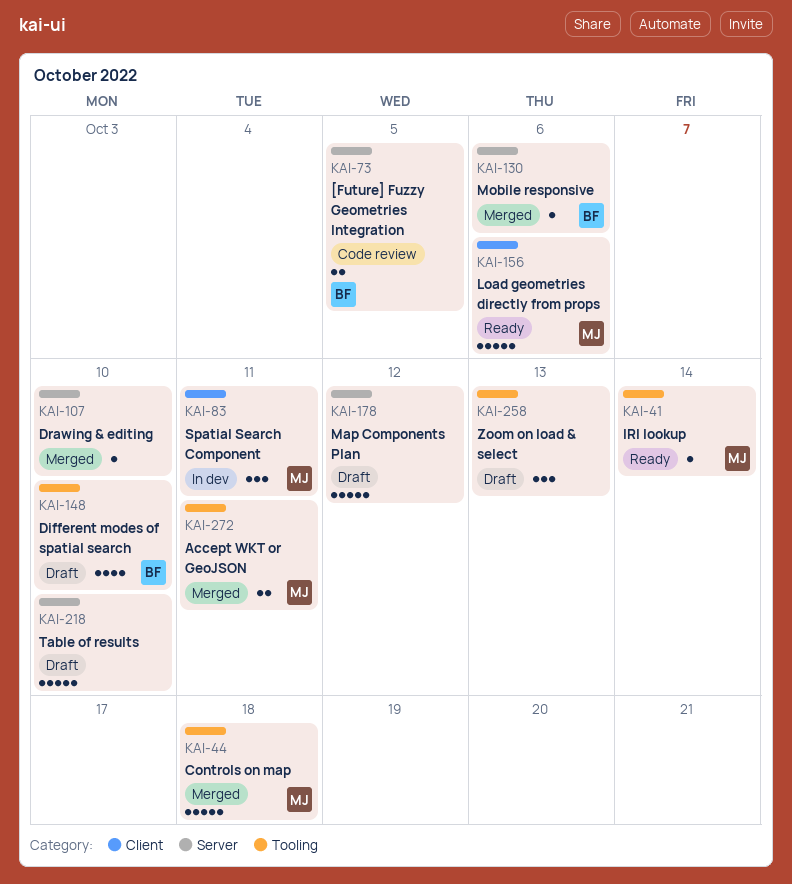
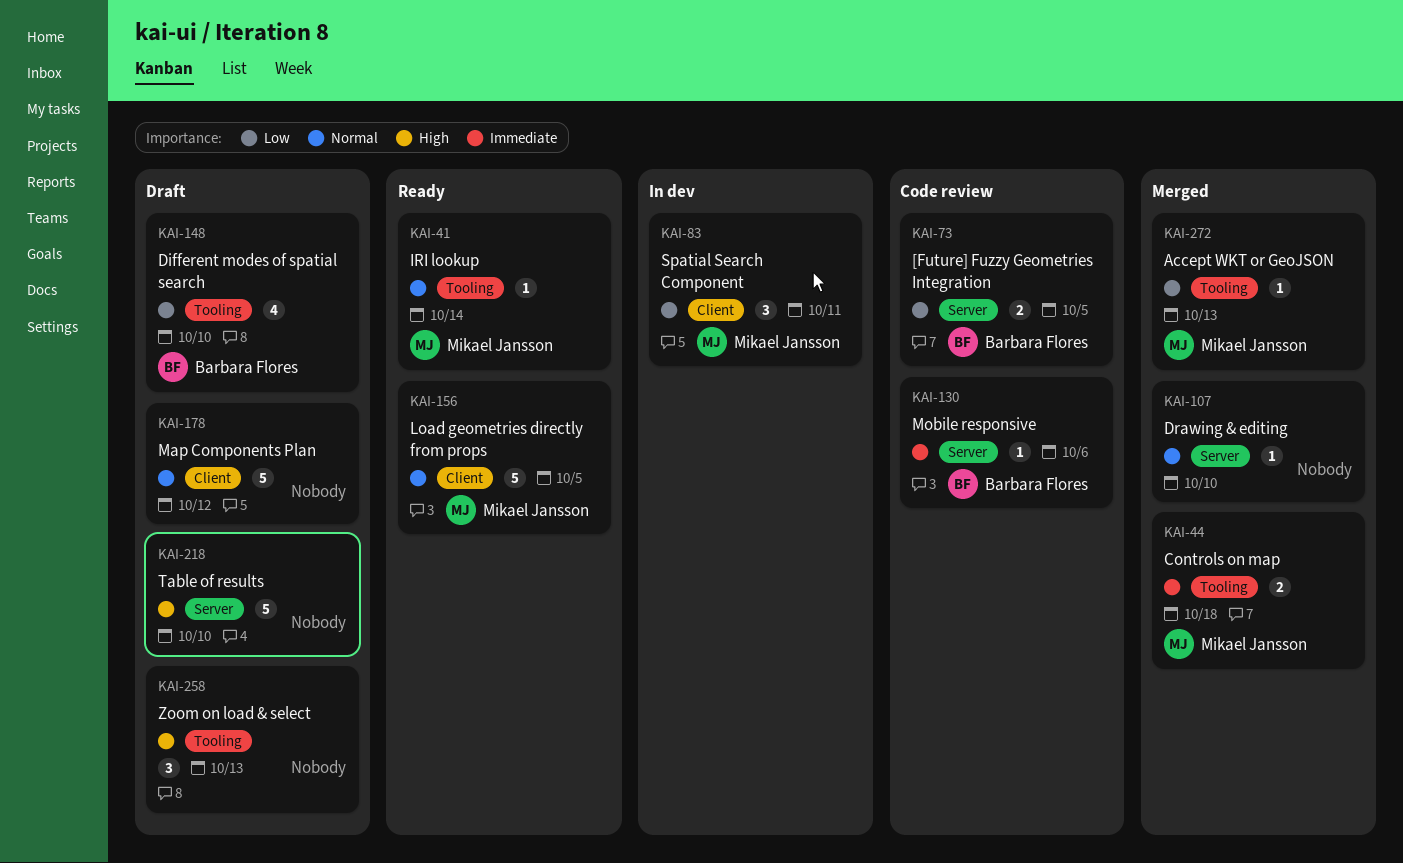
KAI-44, estimate: 5 -> 2
KAI-130, status: Merged -> Code review
KAI-156, due: Oct 6 -> Oct 5
KAI-178, label: Server -> Client
KAI-272, estimate: 2 -> 1
KAI-272, due: Oct 11 -> Oct 13

